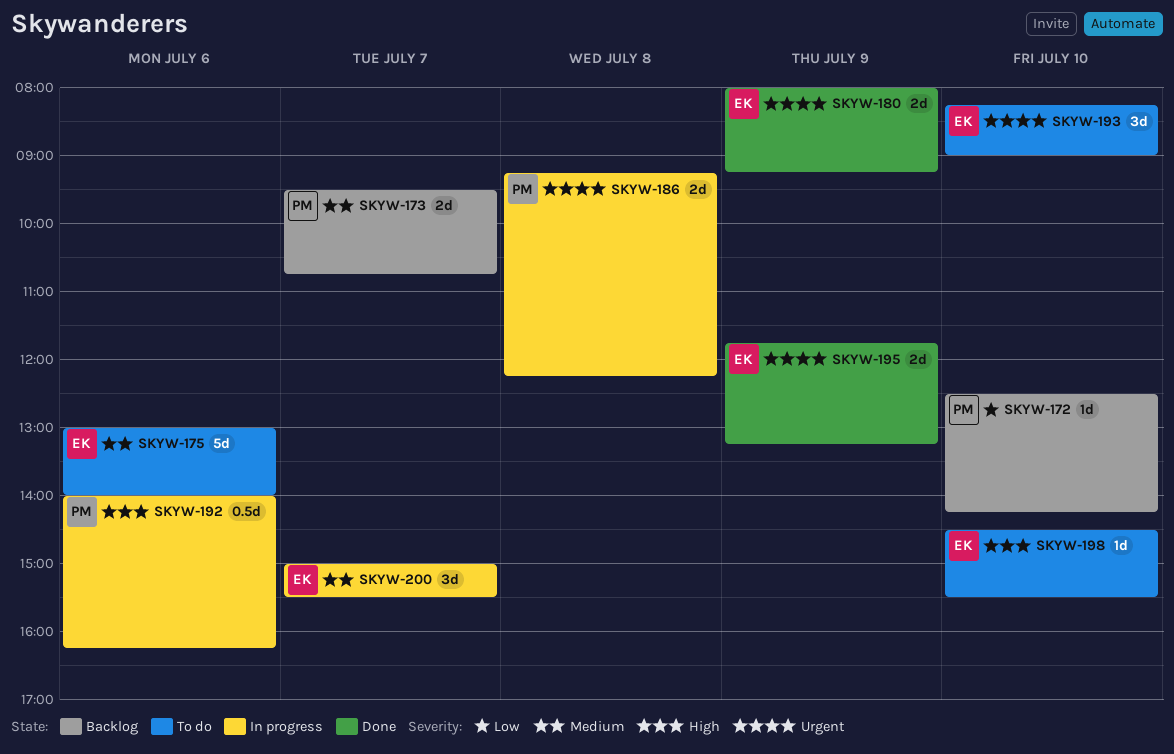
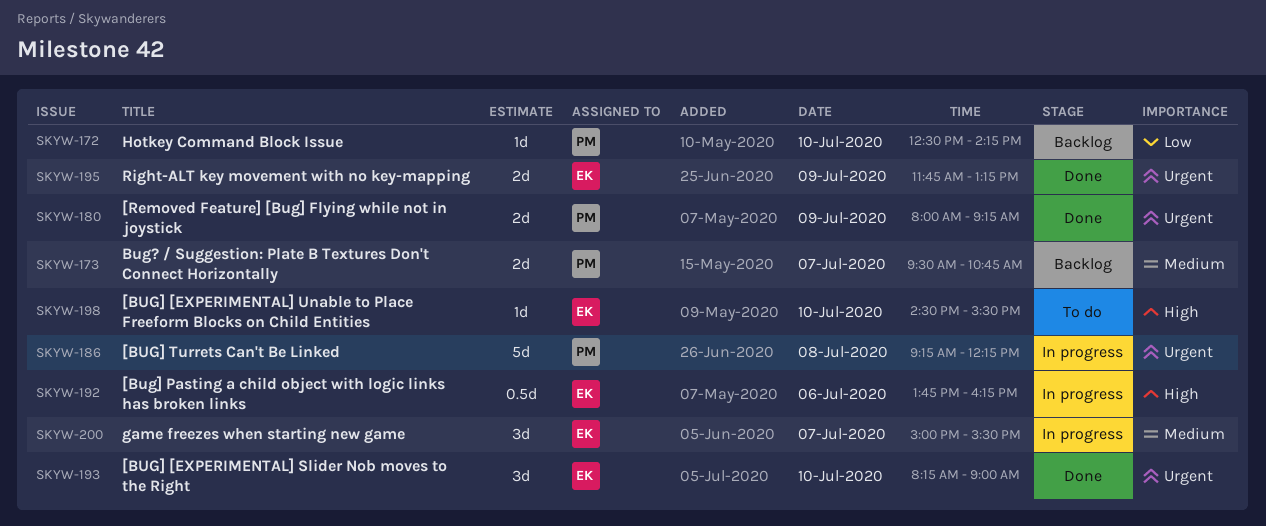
SKYW-175: present -> none
SKYW-180, owner: EK -> PM
SKYW-186, estimate: 2d -> 5d
SKYW-192, owner: PM -> EK
SKYW-192, begins: 14:00 -> 13:45
SKYW-193, status: To do -> Done

